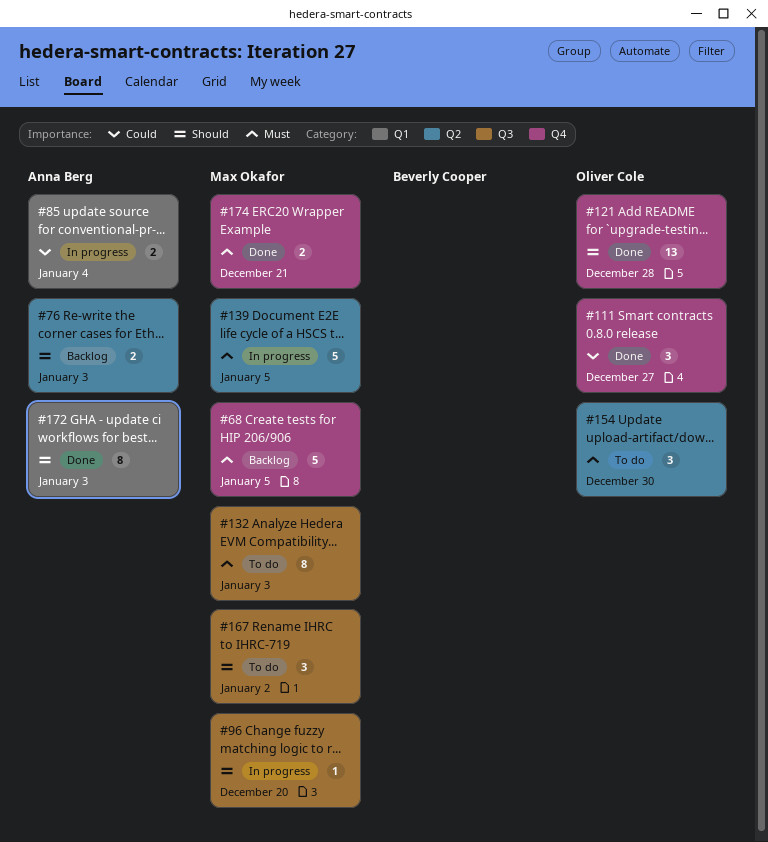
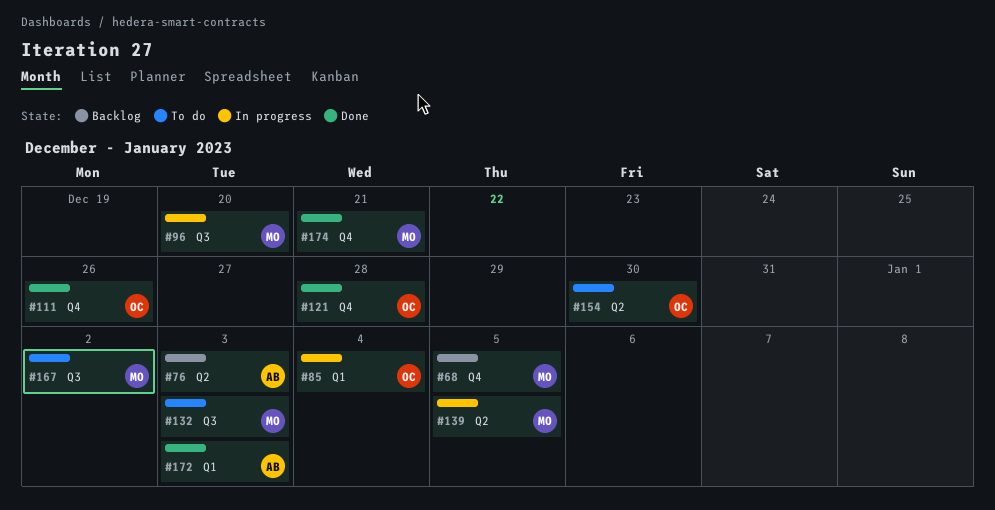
#85, owner: Anna Berg -> Oliver Cole
#111, due: Dec 27 -> Dec 26

